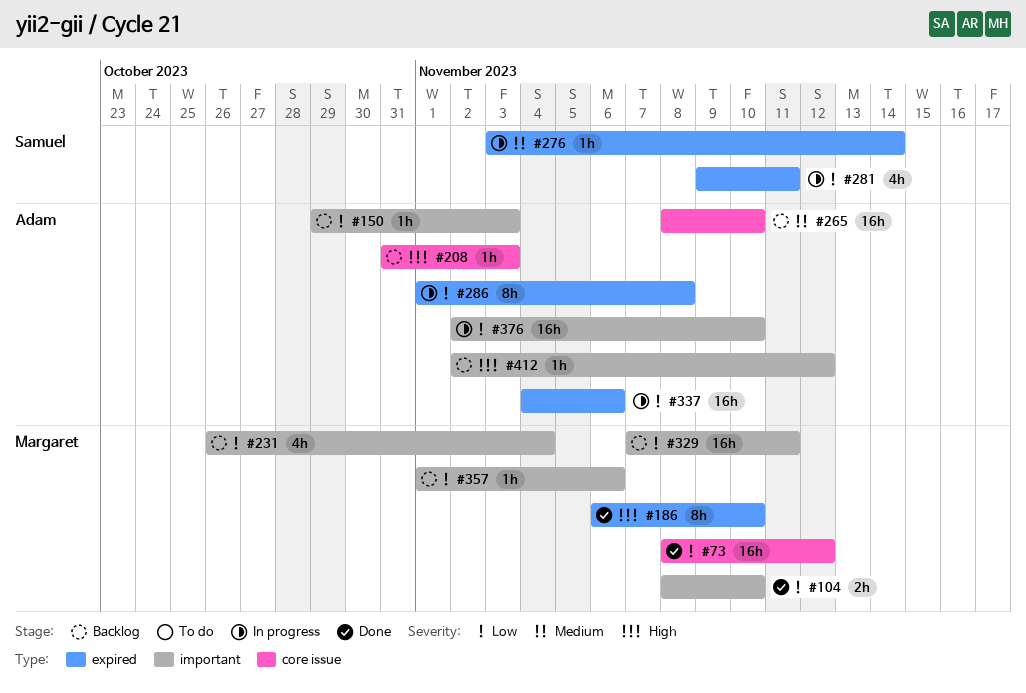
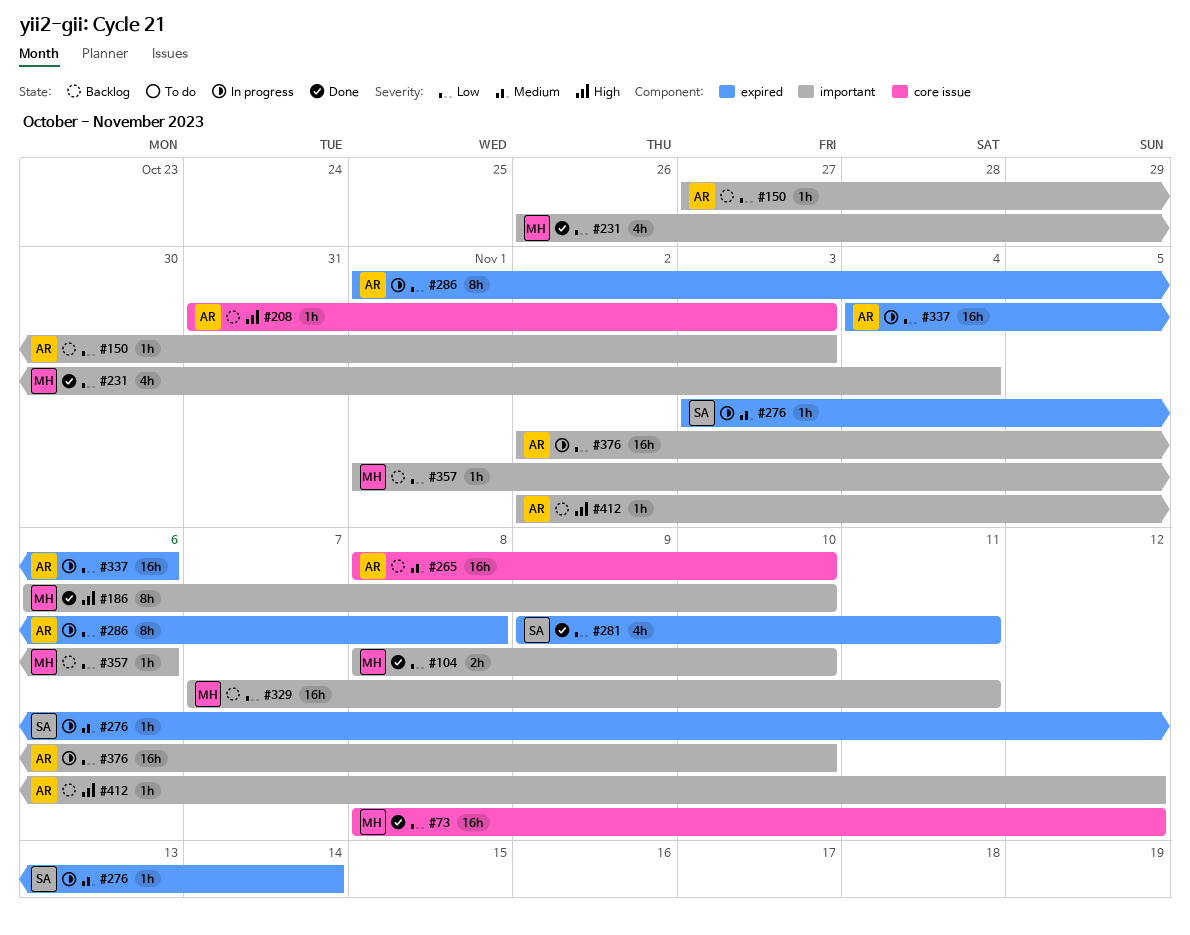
#150, start: Oct 29 -> Oct 27
#186, label: expired -> important
#231, status: Backlog -> Done
#281, status: In progress -> Done

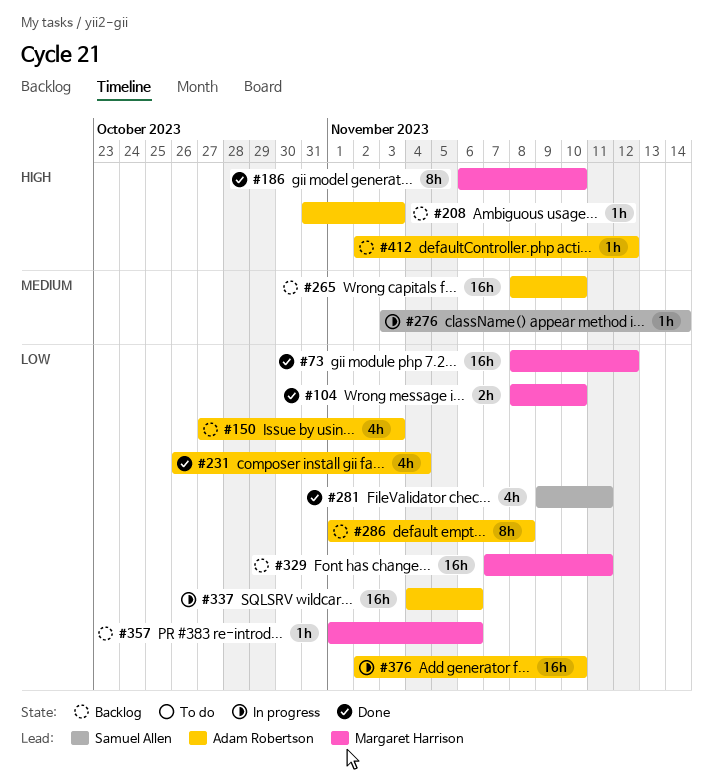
#150, estimate: 1h -> 4h
#231, owner: Margaret Harrison -> Adam Robertson
#286, status: In progress -> Backlog

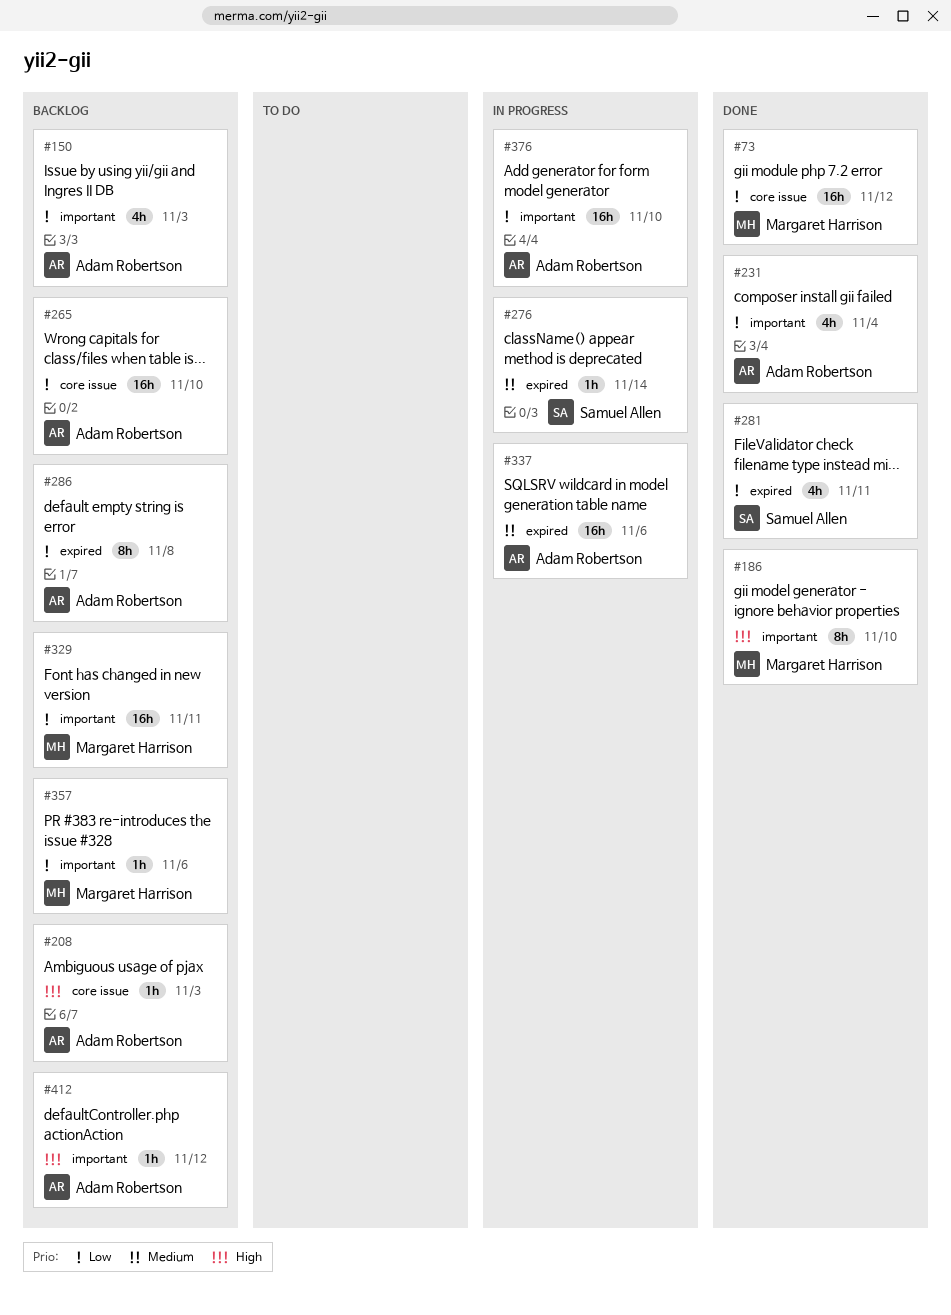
#104: present -> none
#265, priority: Medium -> Low
#337, priority: Low -> Medium

